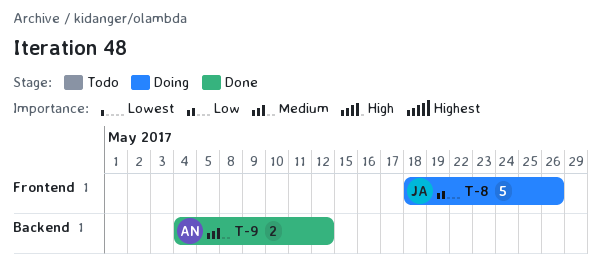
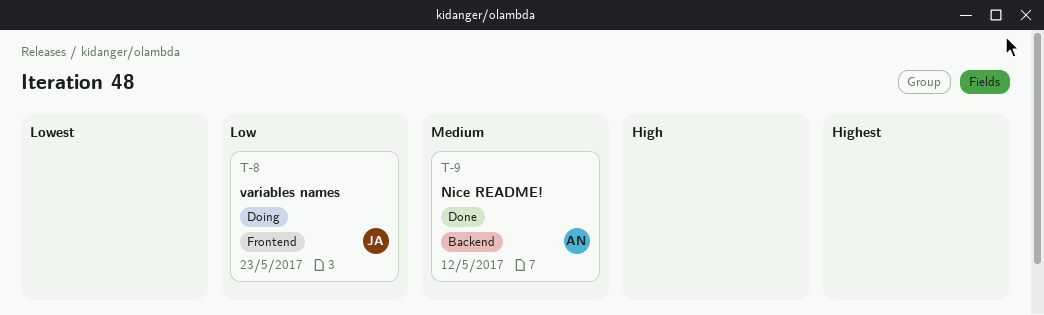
T-8, due: May 26 -> May 23

